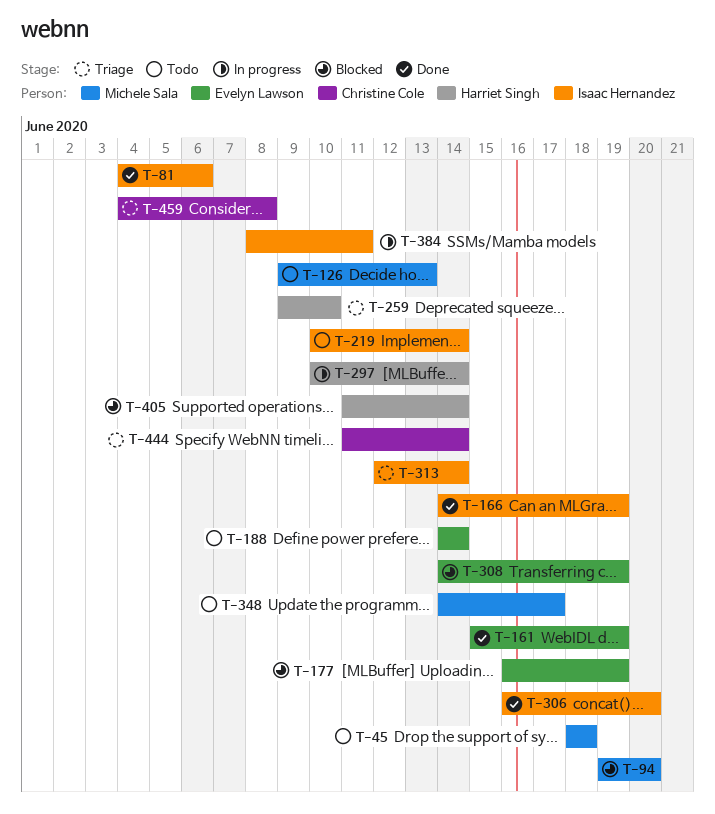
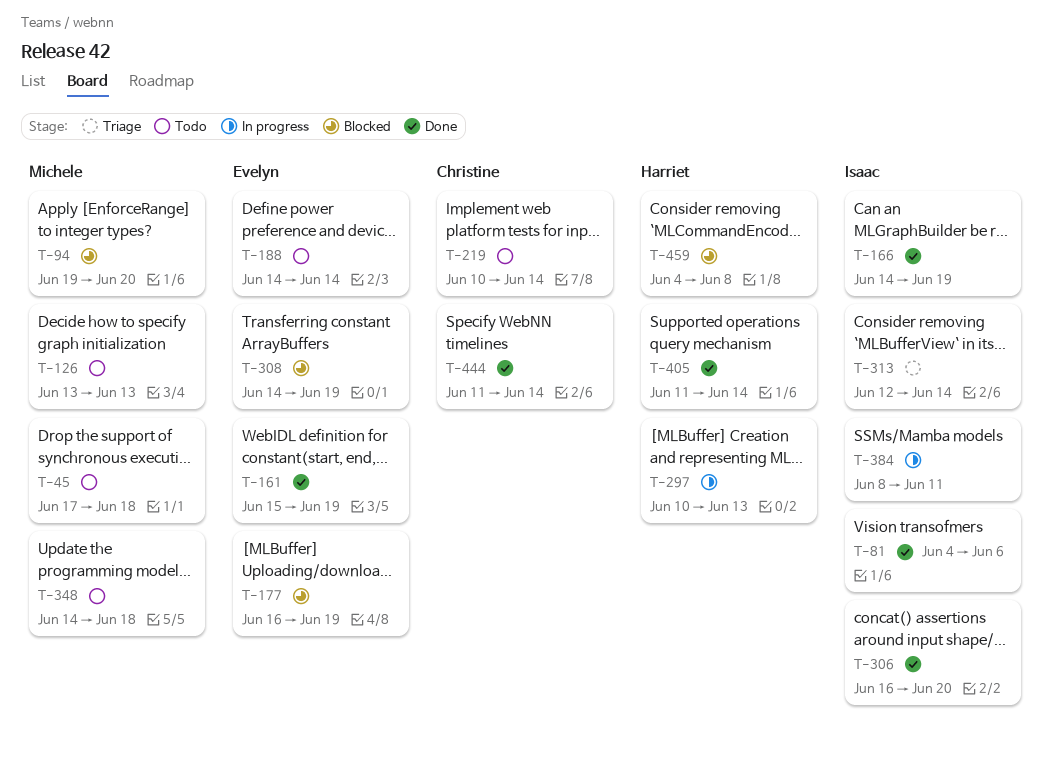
T-45, start: Jun 18 -> Jun 17
T-126, start: Jun 9 -> Jun 13
T-219, owner: Isaac Hernandez -> Christine Cole
T-259: present -> none
T-297, due: Jun 14 -> Jun 13
T-348, due: Jun 17 -> Jun 18
T-405, status: Blocked -> Done
T-444, status: Triage -> Done
T-459, status: Triage -> Blocked
T-459, owner: Christine Cole -> Harriet Singh

